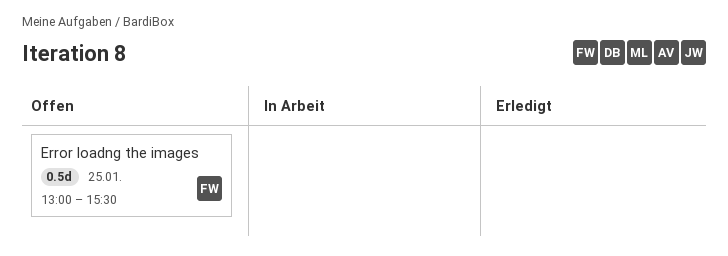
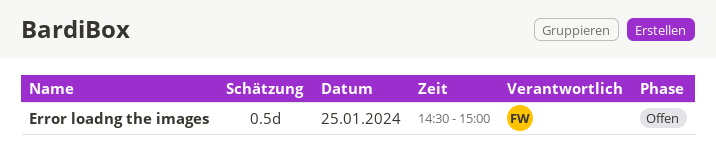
Error loadng the images, begins: 13:00 -> 14:30
Error loadng the images, ends: 15:30 -> 15:00

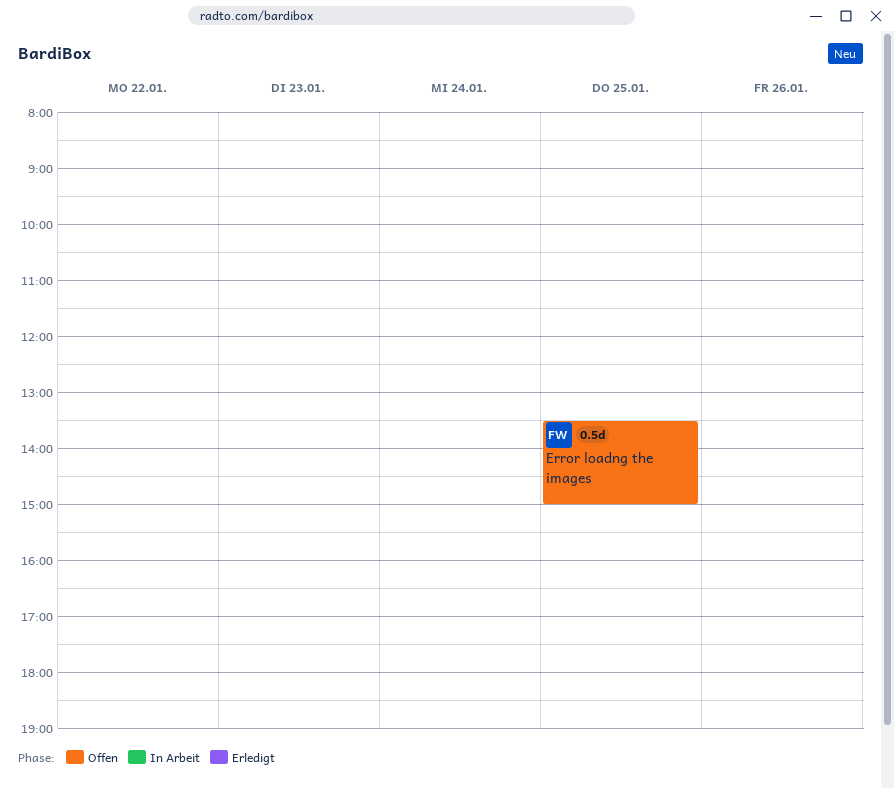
Error loadng the images, begins: 14:30 -> 13:30

